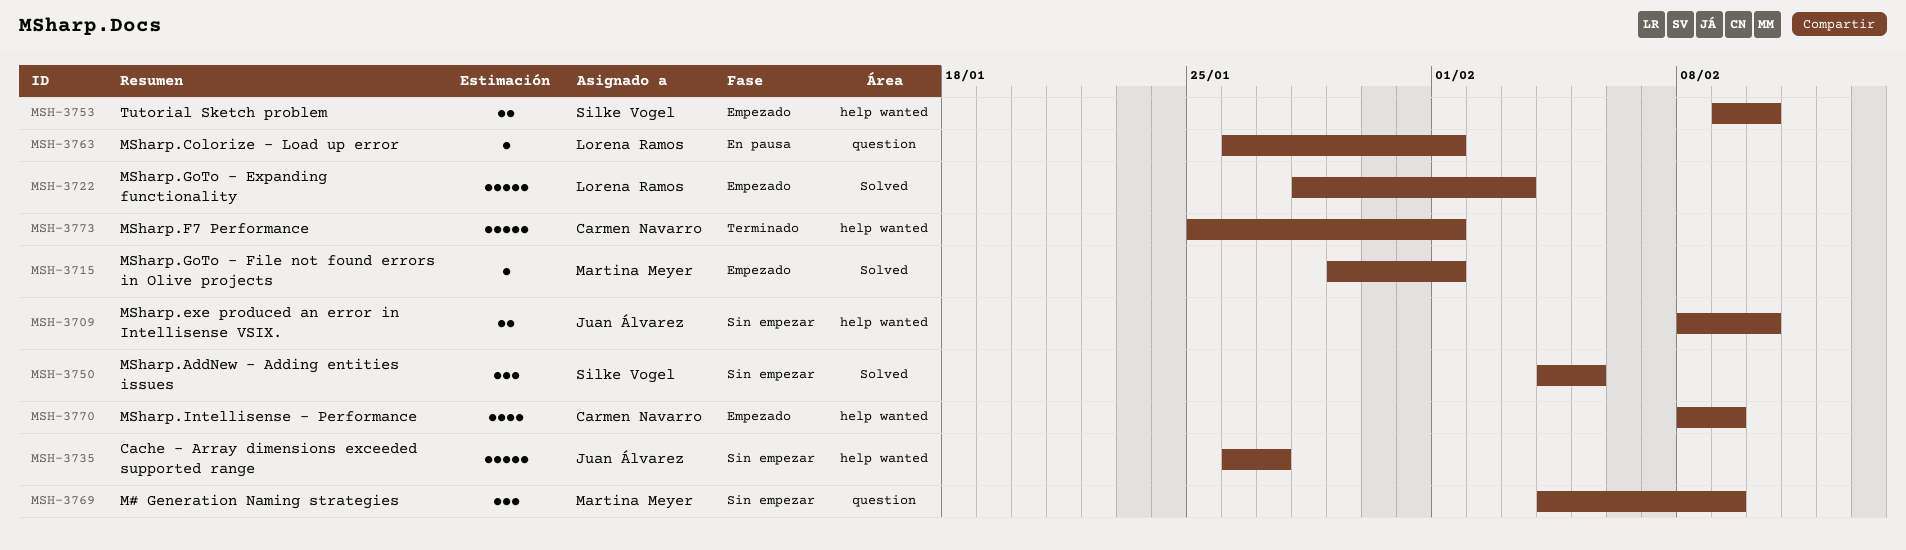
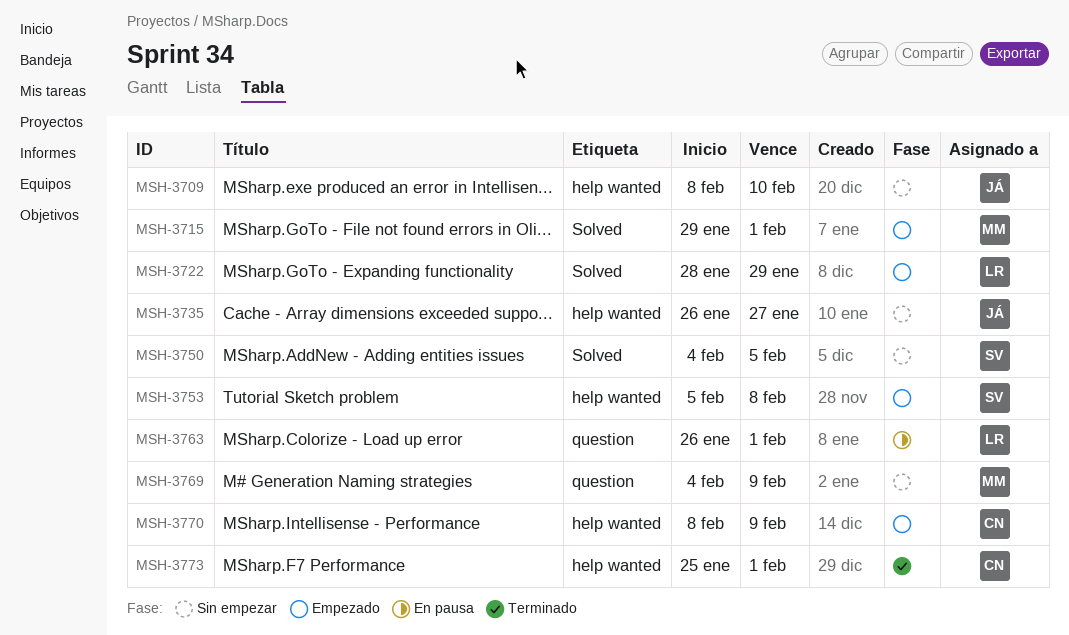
MSH-3722, due: Feb 3 -> Jan 29
MSH-3753, start: Feb 9 -> Feb 5
MSH-3753, due: Feb 10 -> Feb 8

